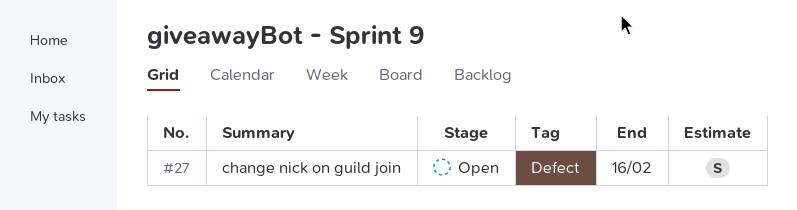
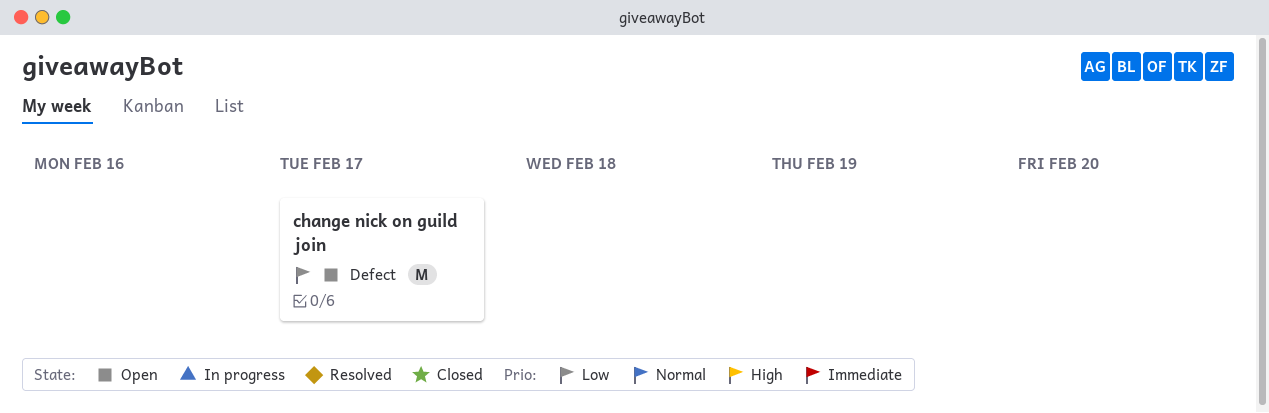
change nick on guild join, estimate: S -> M
change nick on guild join, due: Feb 16 -> Feb 17

